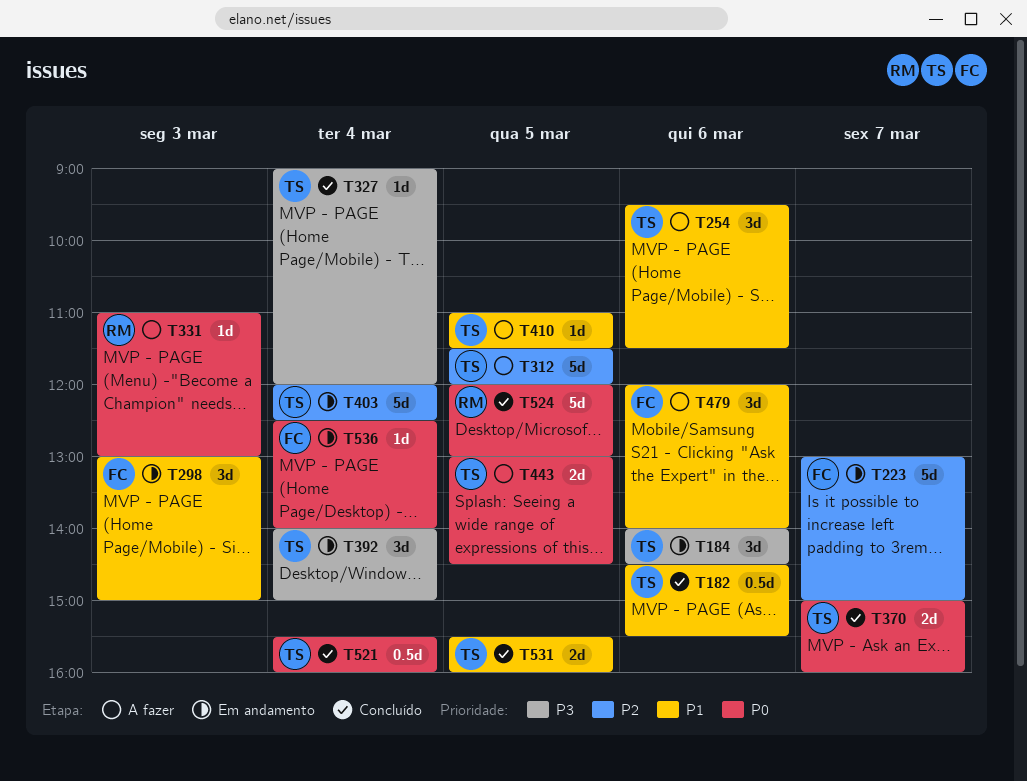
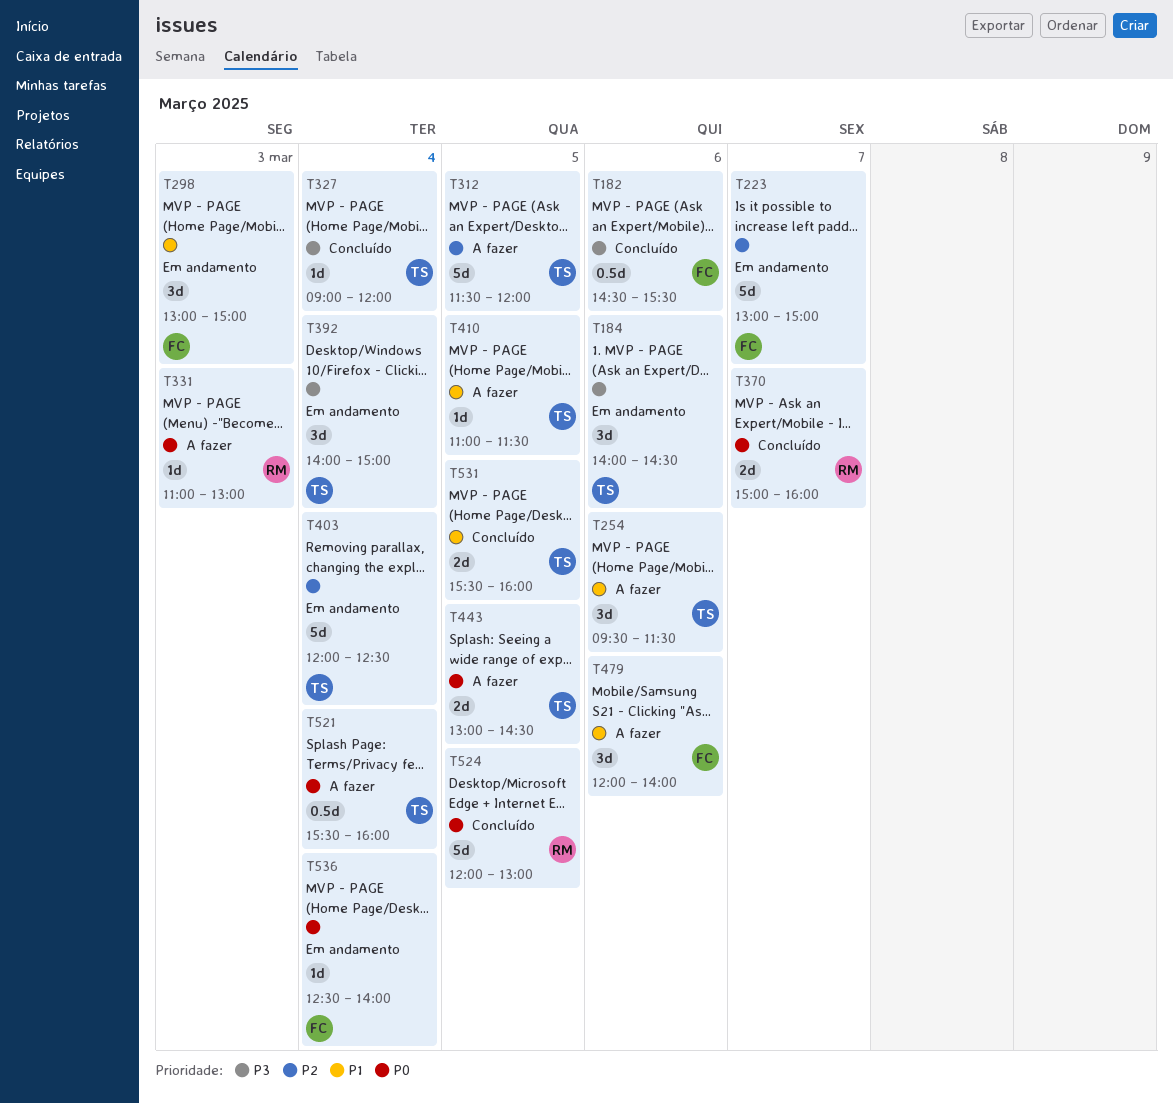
T182, owner: TS -> FC
T182, priority: P1 -> P3
T370, owner: TS -> RM
T521, status: Concluído -> A fazer

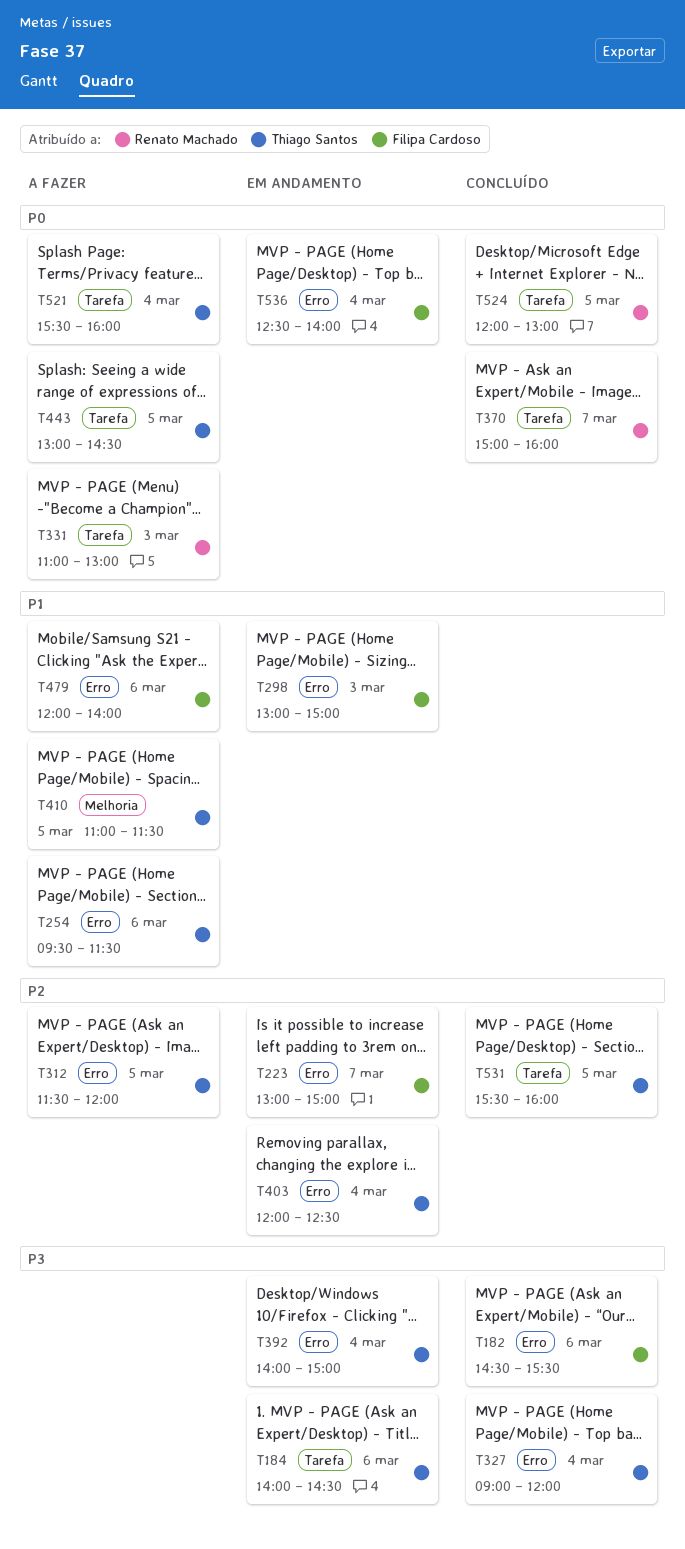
T531, priority: P1 -> P2

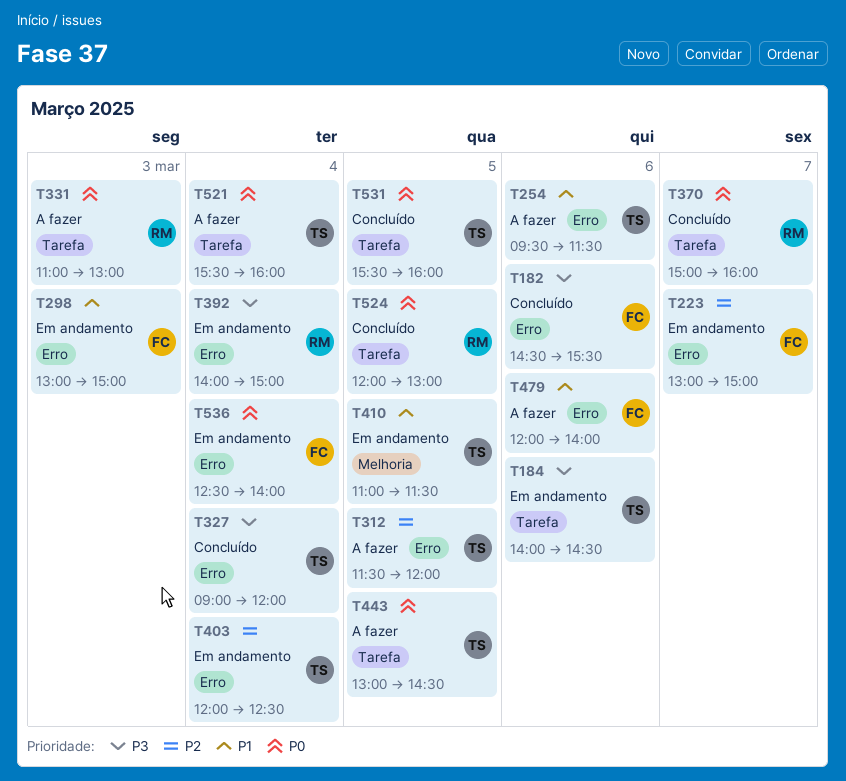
T392, owner: Thiago Santos -> Renato Machado
T410, status: A fazer -> Em andamento
T531, priority: P2 -> P0

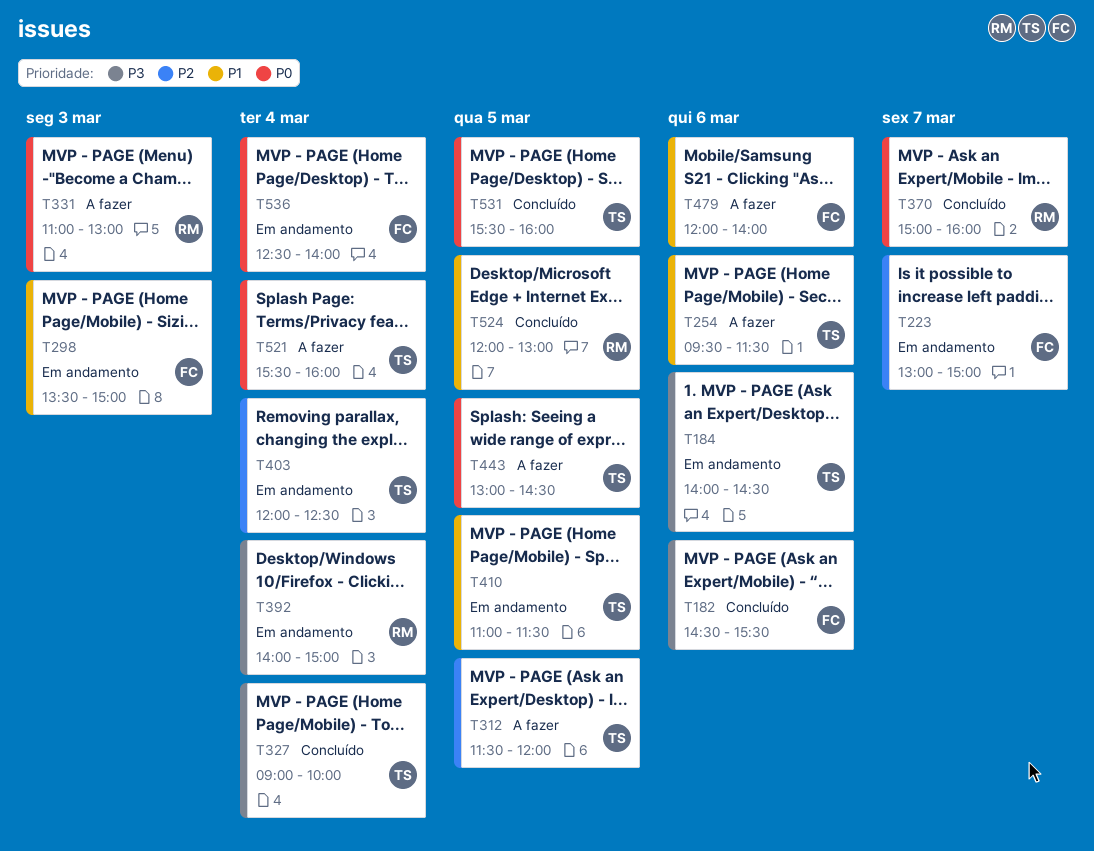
T298, begins: 13:00 -> 13:30
T327, ends: 12:00 -> 10:00
T524, priority: P0 -> P1

